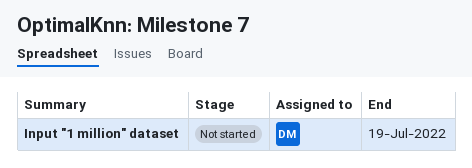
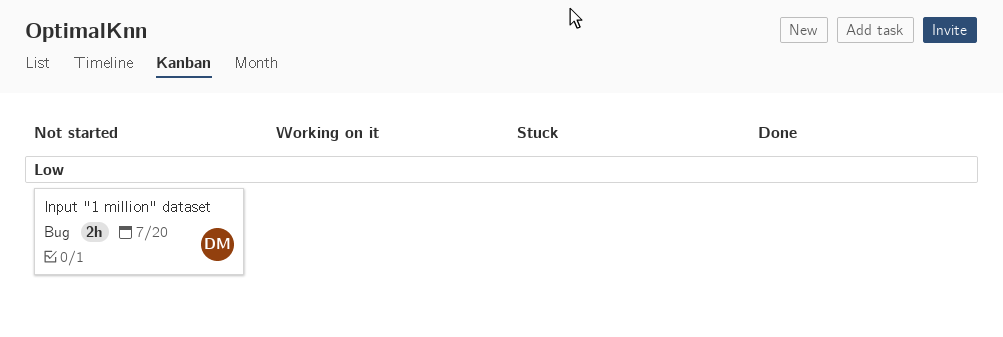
Input "1 million" dataset, due: Jul 19 -> Jul 20

